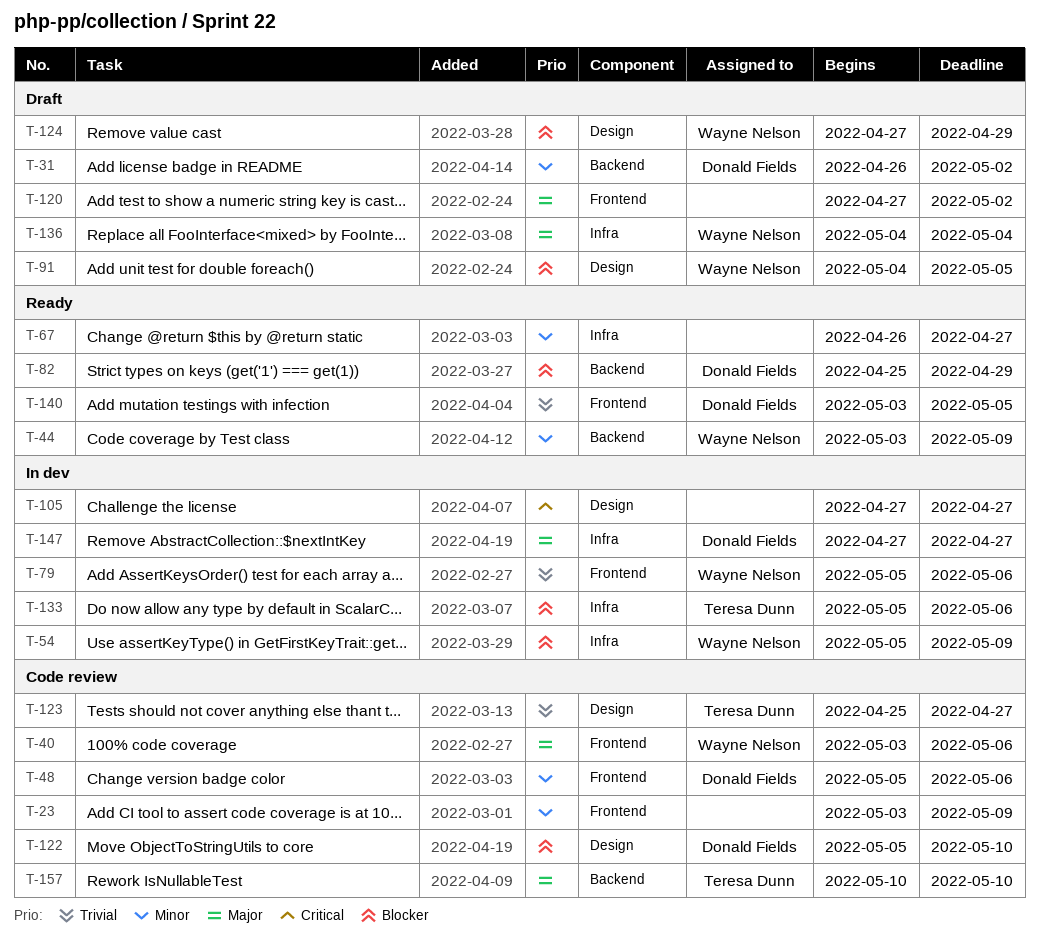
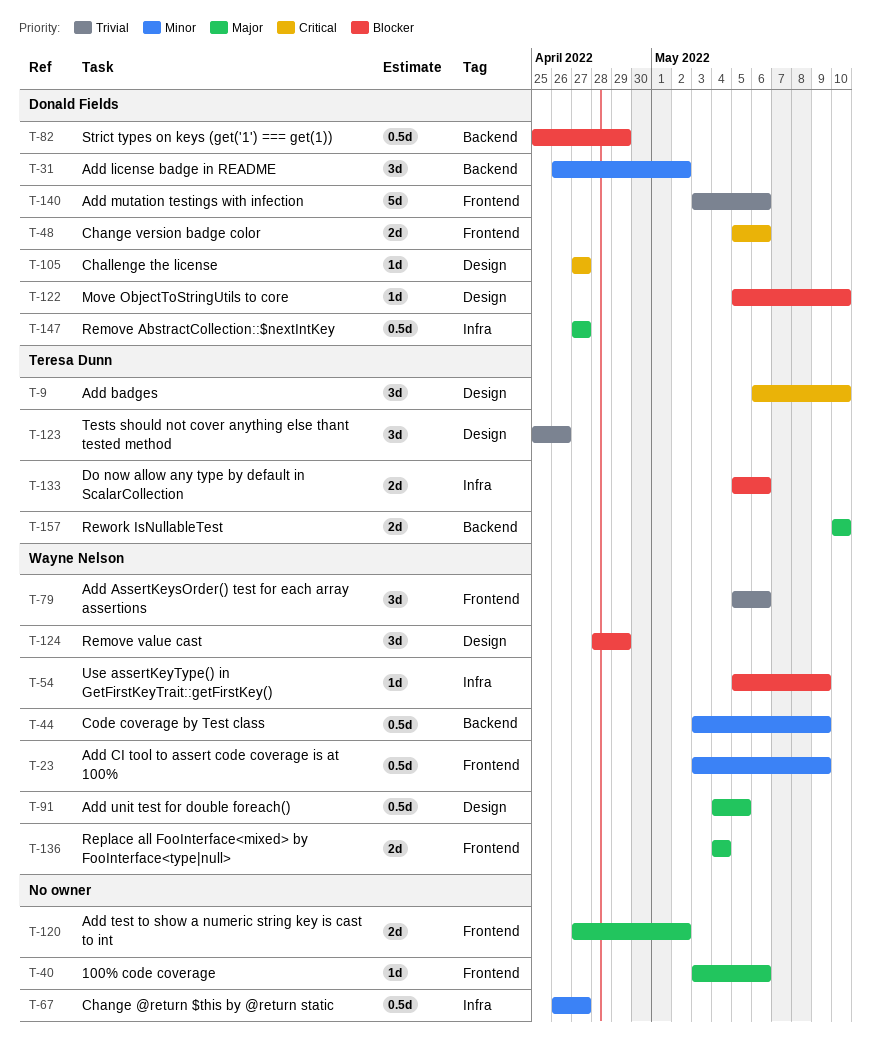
T-9: none -> present
T-23, owner: none -> Wayne Nelson
T-40, owner: Wayne Nelson -> none
T-48, priority: Minor -> Critical
T-91, priority: Blocker -> Major
T-105, owner: none -> Donald Fields
T-123, due: Apr 27 -> Apr 26
T-124, start: Apr 27 -> Apr 28
T-136, label: Infra -> Frontend
T-140, due: May 5 -> May 6

